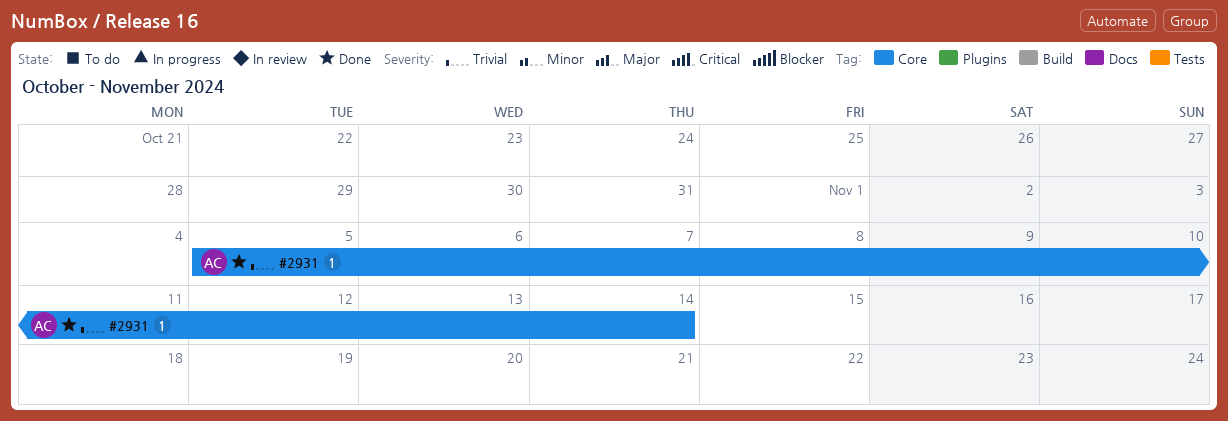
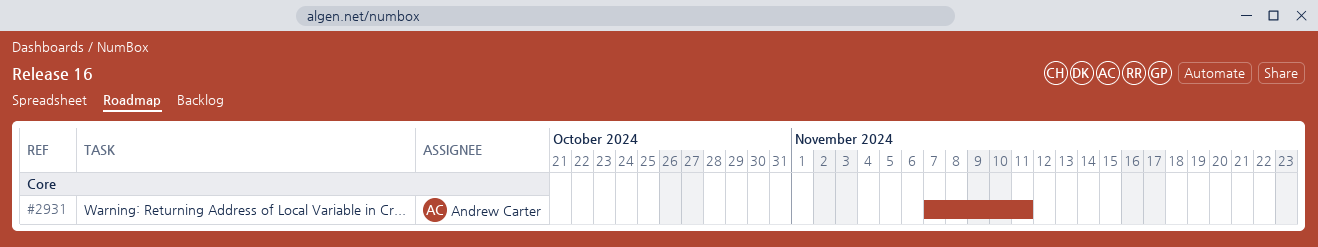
#2931, start: Nov 5 -> Nov 7
#2931, due: Nov 14 -> Nov 11

